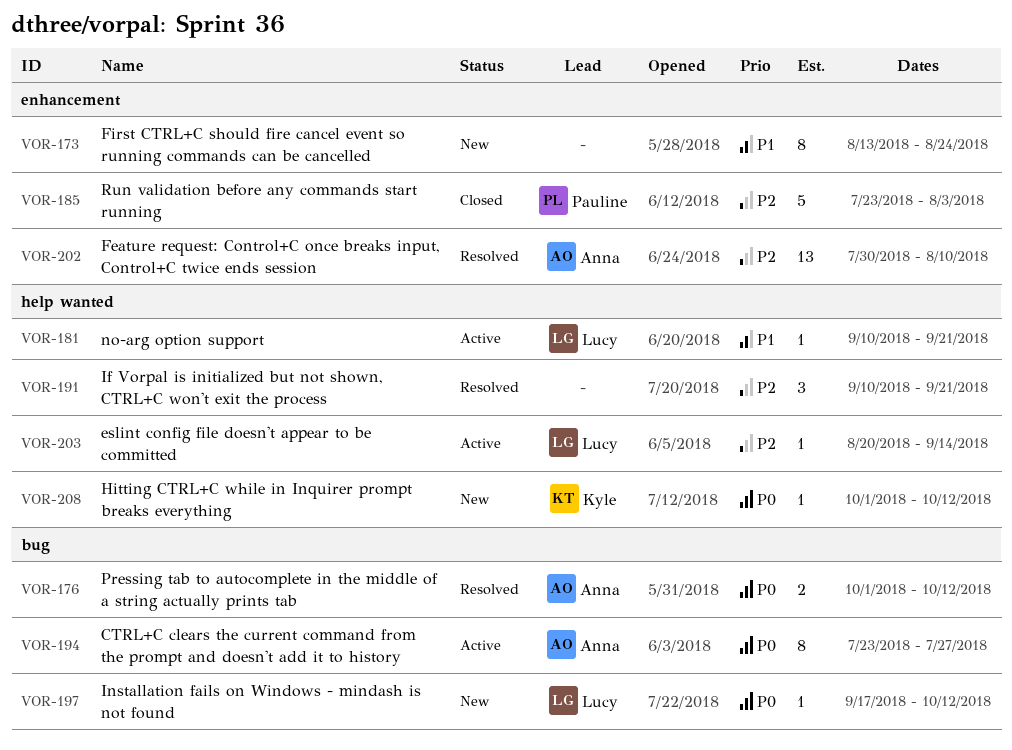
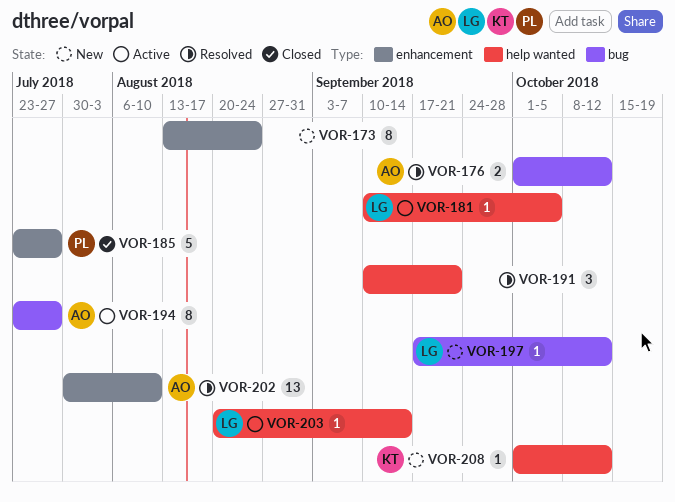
VOR-181, due: Sep 21 -> Oct 5
VOR-185, due: Aug 3 -> Jul 27

